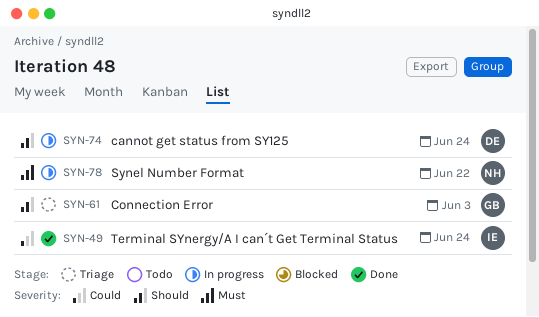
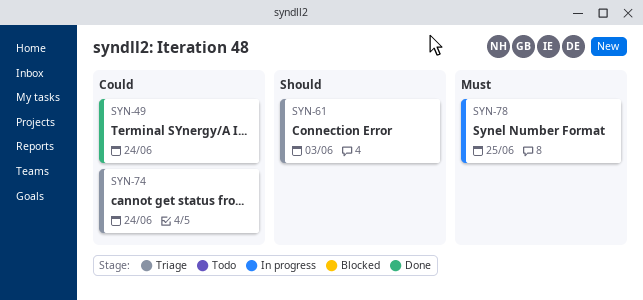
SYN-74, status: In progress -> Triage
SYN-74, priority: Should -> Could
SYN-78, due: Jun 22 -> Jun 25

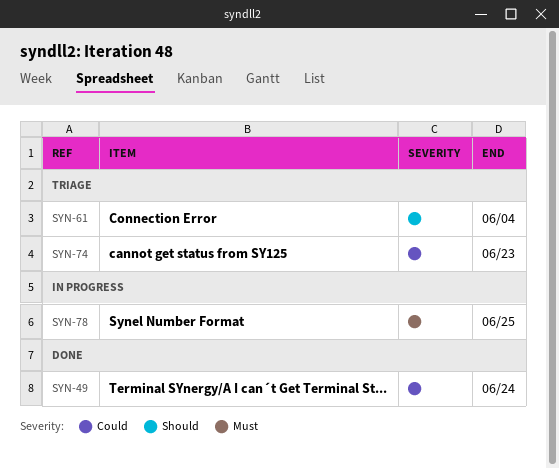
SYN-61, due: Jun 3 -> Jun 4
SYN-74, due: Jun 24 -> Jun 23

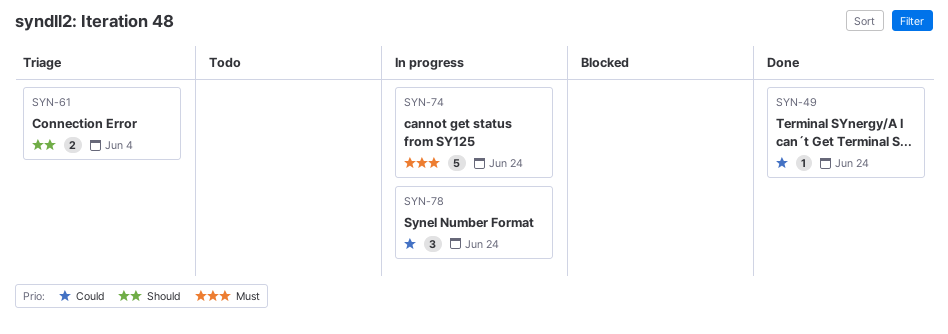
SYN-74, status: Triage -> In progress
SYN-74, priority: Could -> Must
SYN-74, due: Jun 23 -> Jun 24
SYN-78, priority: Must -> Could
SYN-78, due: Jun 25 -> Jun 24

